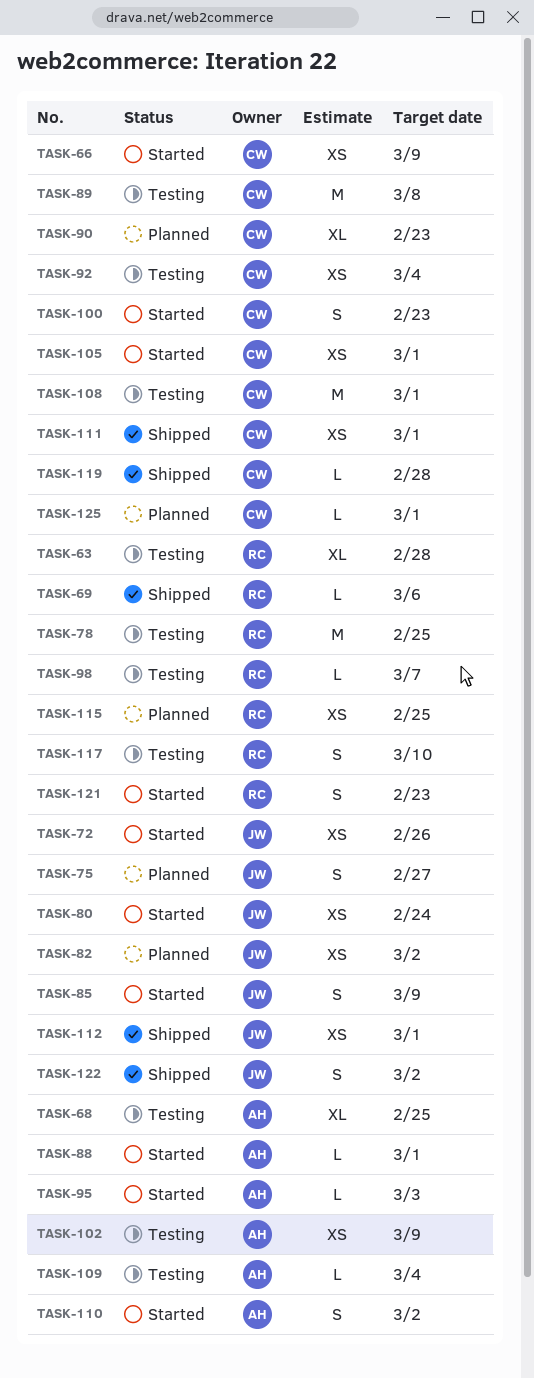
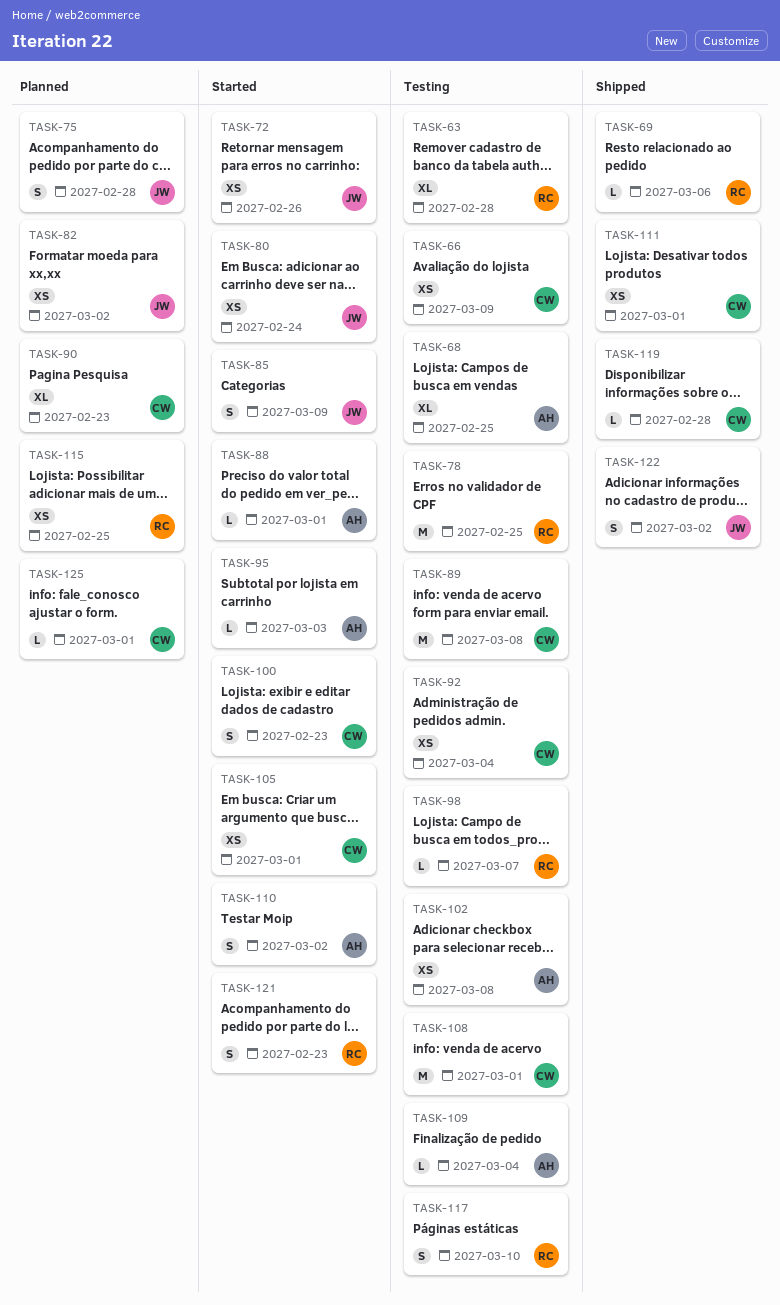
TASK-66, status: Started -> Testing
TASK-75, due: Feb 27 -> Feb 28
TASK-102, due: Mar 9 -> Mar 8
TASK-112: present -> none

